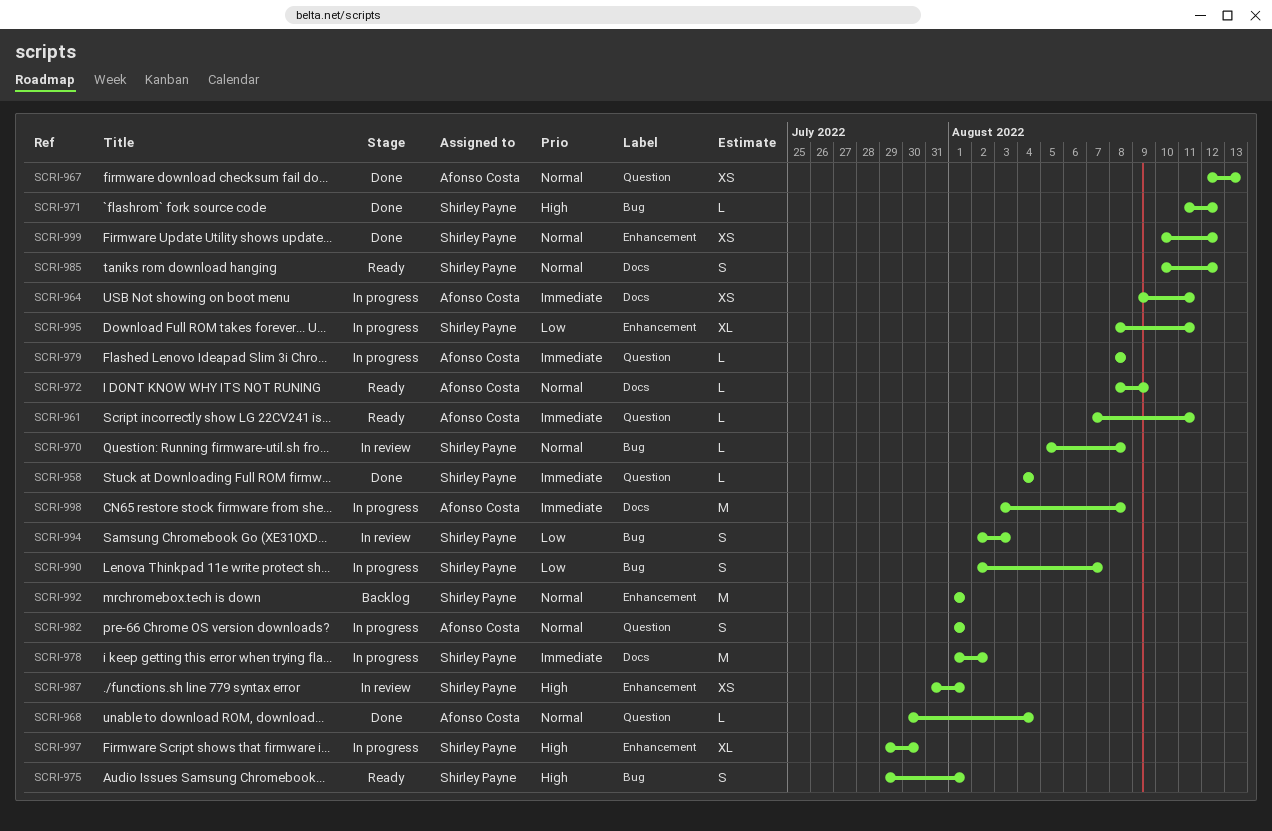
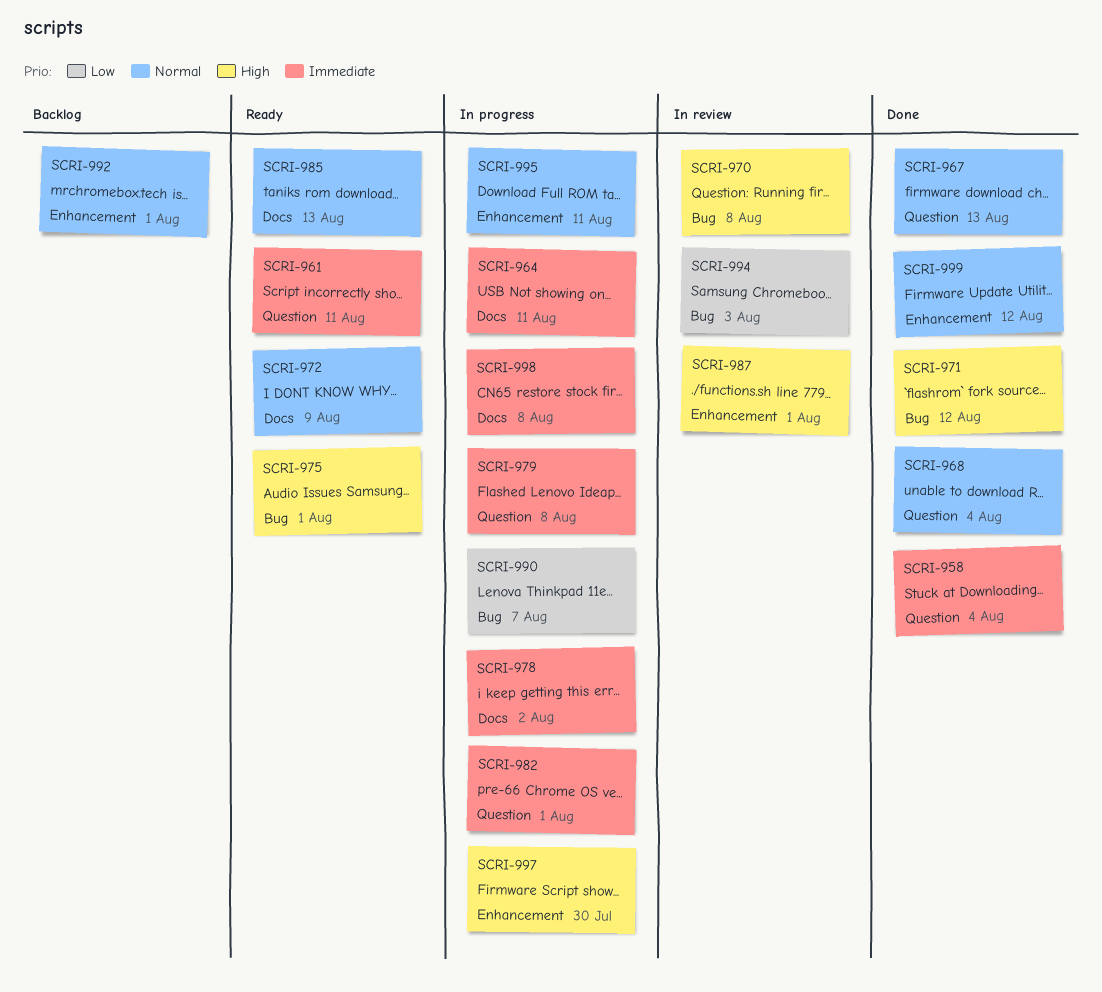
SCRI-970, priority: Normal -> High
SCRI-982, priority: Normal -> Immediate
SCRI-985, due: Aug 12 -> Aug 13
SCRI-995, priority: Low -> Normal

